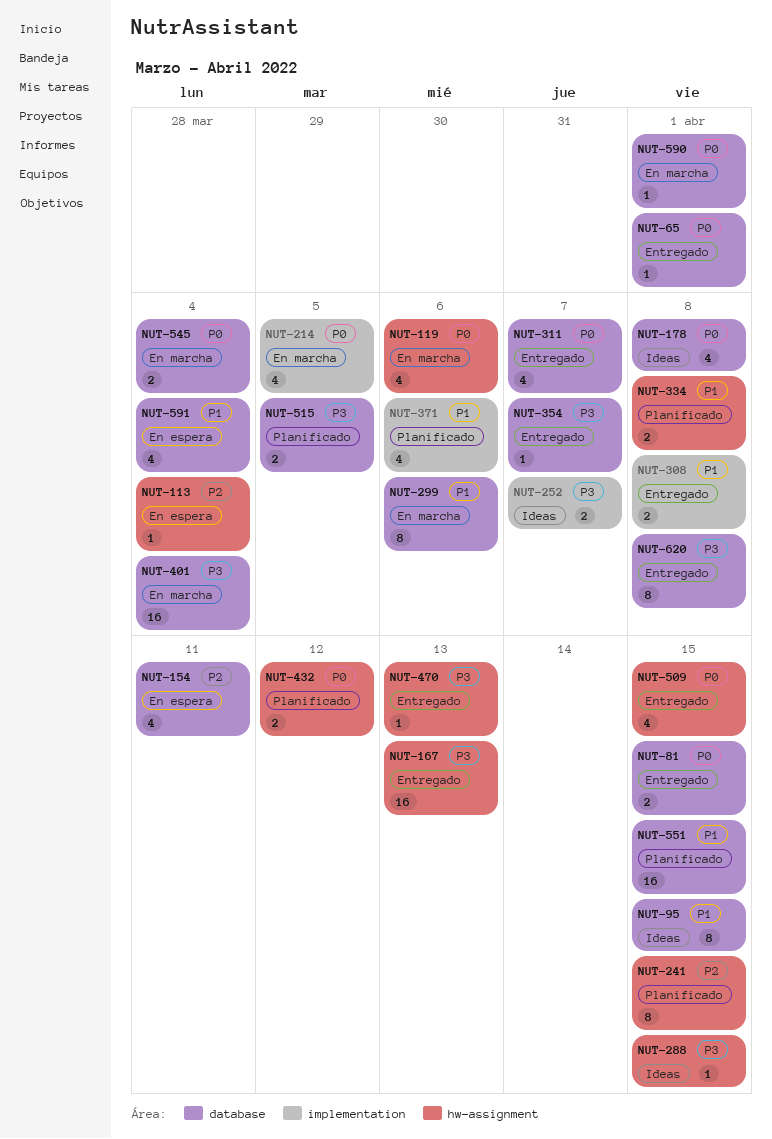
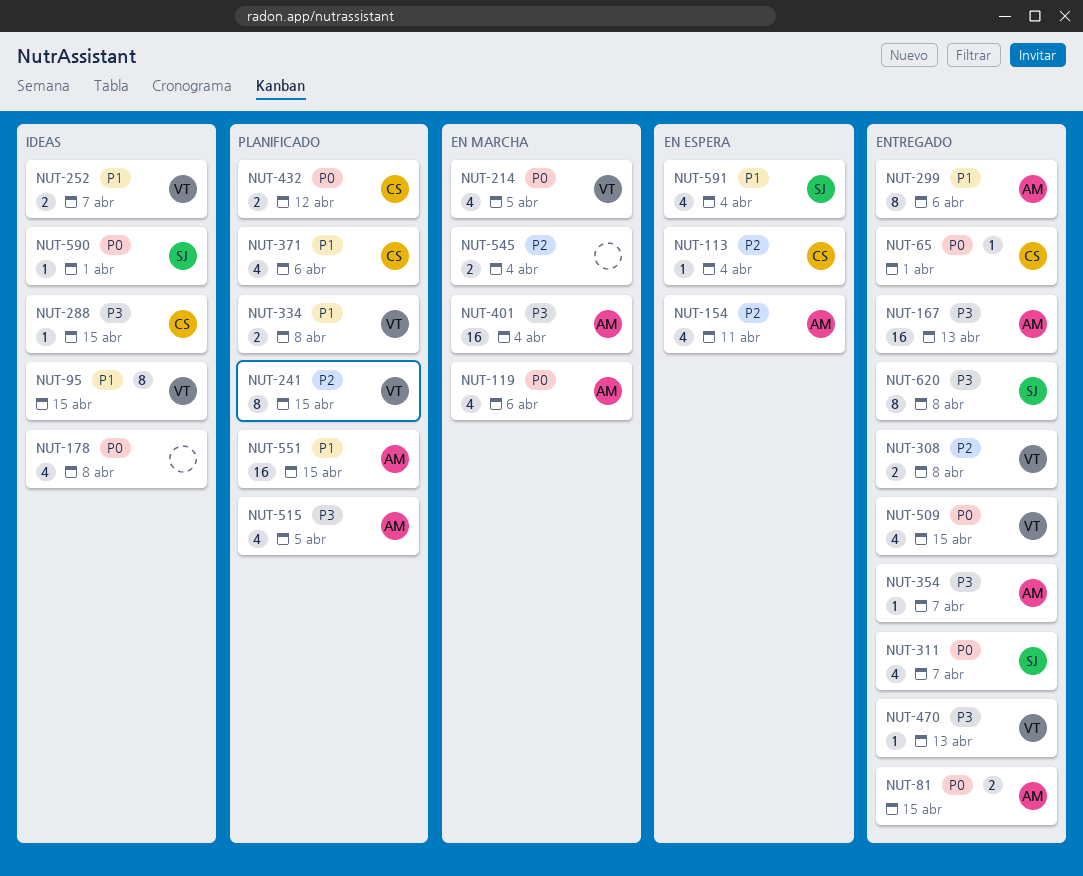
NUT-252, priority: P3 -> P1
NUT-299, status: En marcha -> Entregado
NUT-308, priority: P1 -> P2
NUT-515, estimate: 2 -> 4
NUT-545, priority: P0 -> P2
NUT-590, status: En marcha -> Ideas

